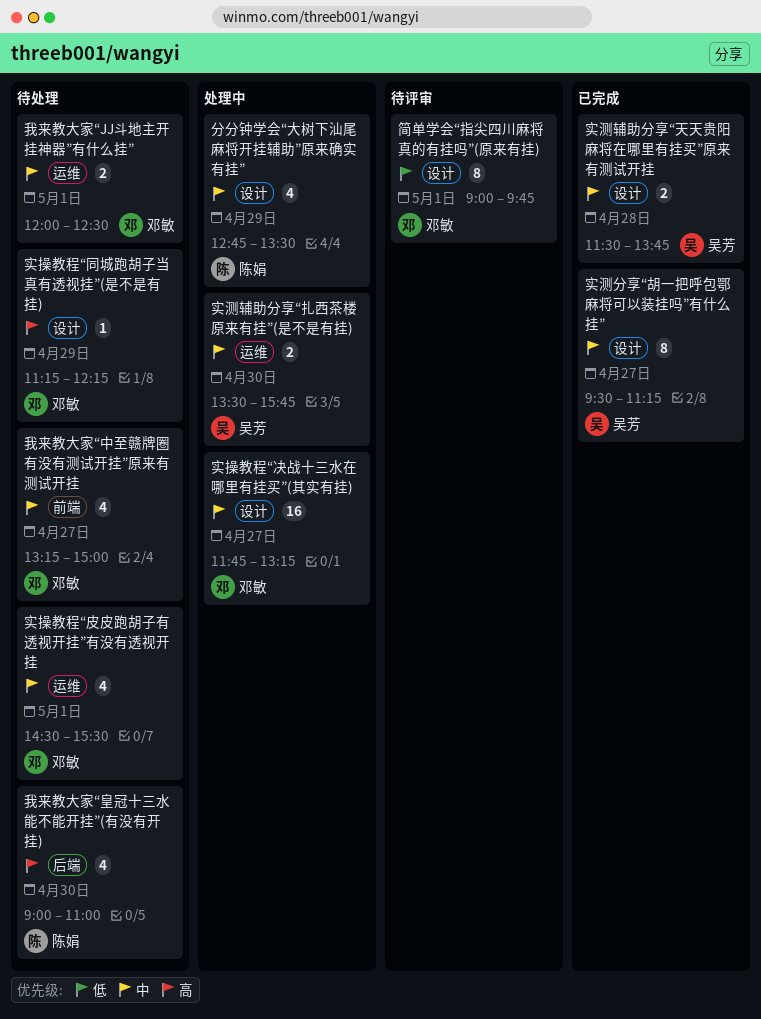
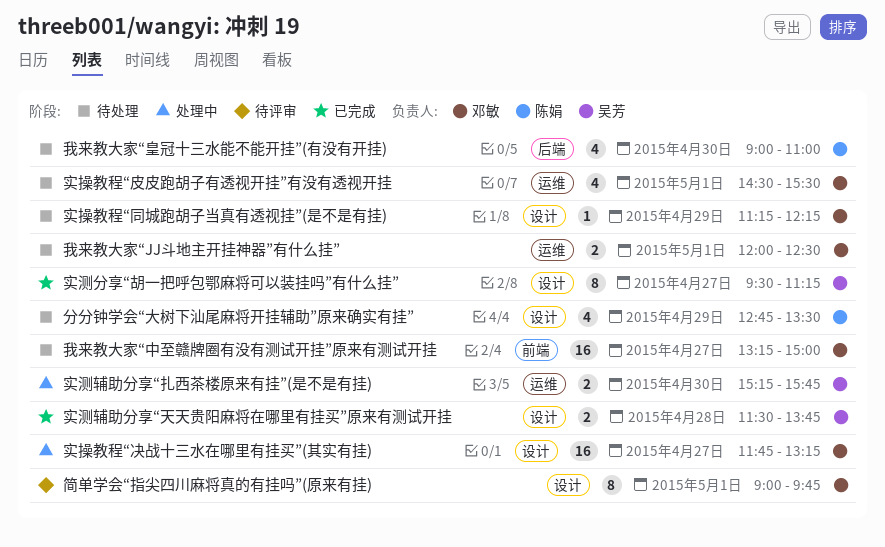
分分钟学会“大树下汕尾麻将开挂辅助”原来确实有挂”, status: 处理中 -> 待处理
实测辅助分享“扎西茶楼原来有挂”(是不是有挂), begins: 13:30 -> 15:15
我来教大家“中至赣牌圈有没有测试开挂”原来有测试开挂, estimate: 4 -> 16

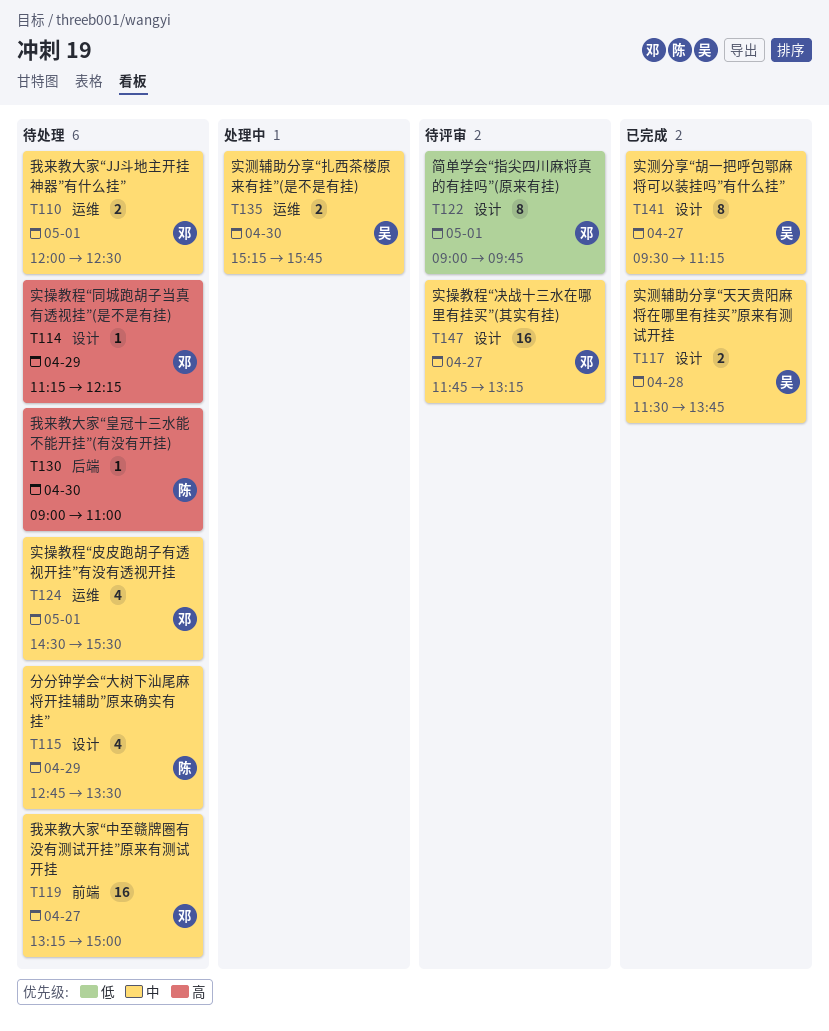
实操教程“决战十三水在哪里有挂买”(其实有挂), status: 处理中 -> 待评审
我来教大家“皇冠十三水能不能开挂”(有没有开挂), estimate: 4 -> 1

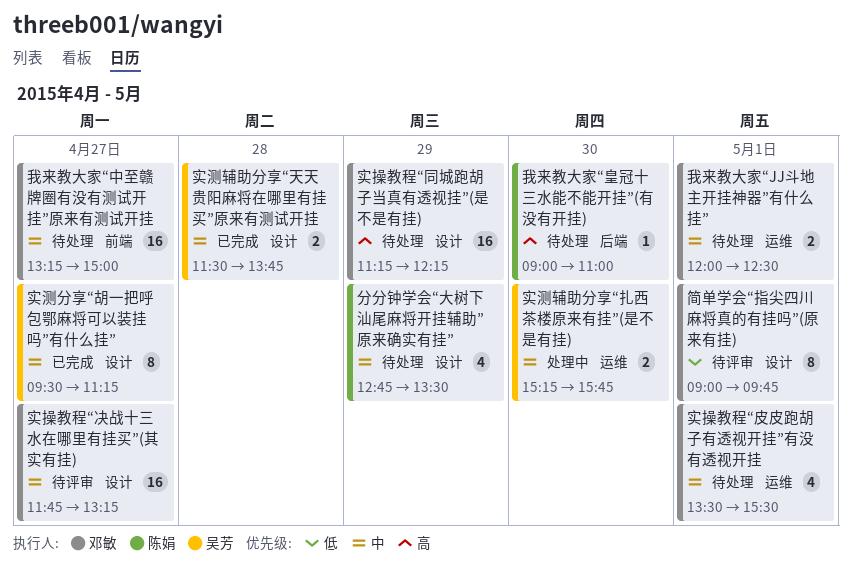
实操教程“同城跑胡子当真有透视挂”(是不是有挂), estimate: 1 -> 16
实操教程“皮皮跑胡子有透视开挂”有没有透视开挂, begins: 14:30 -> 13:30

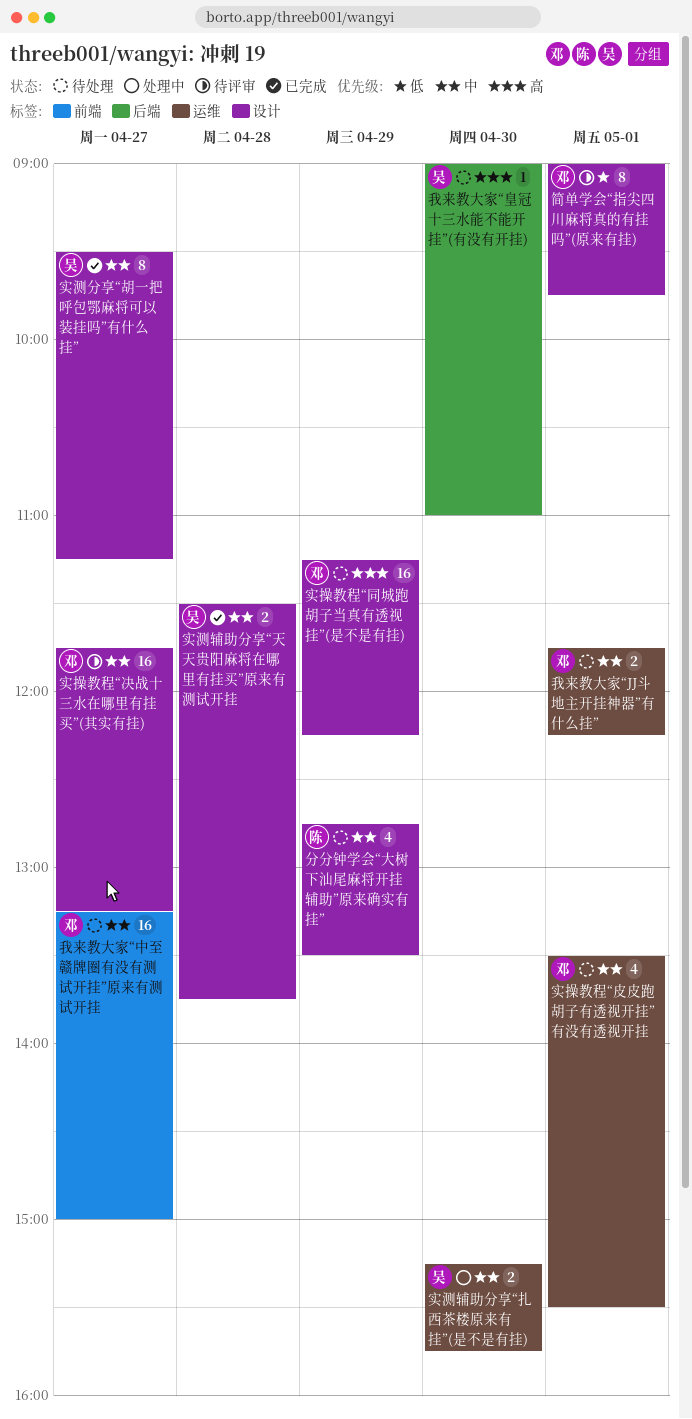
我来教大家“JJ斗地主开挂神器”有什么挂”, begins: 12:00 -> 11:45
我来教大家“JJ斗地主开挂神器”有什么挂”, ends: 12:30 -> 12:15
我来教大家“皇冠十三水能不能开挂”(有没有开挂), owner: 陈娟 -> 吴芳

